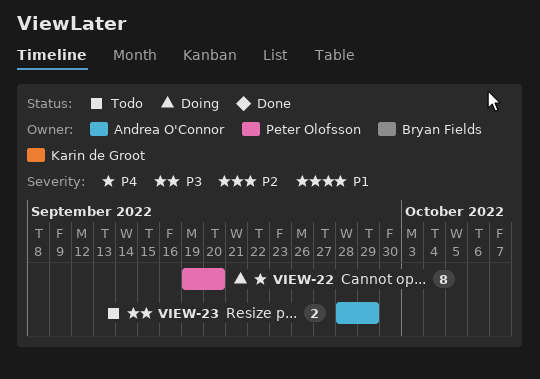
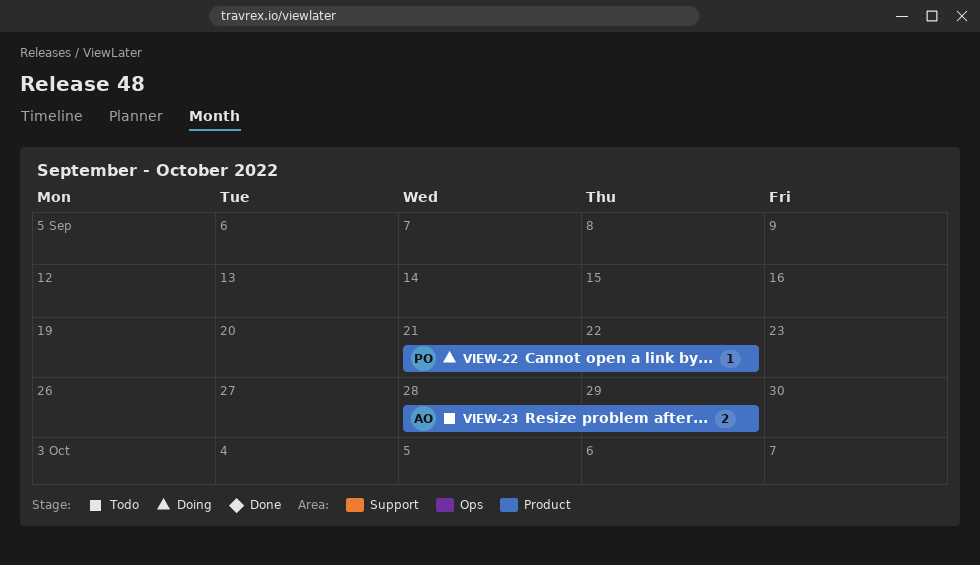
VIEW-22, estimate: 8 -> 1
VIEW-22, start: Sep 19 -> Sep 21
VIEW-22, due: Sep 20 -> Sep 22

